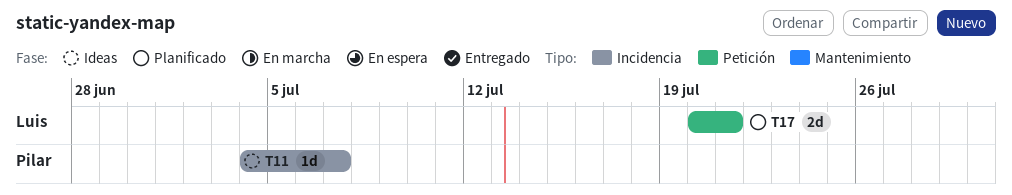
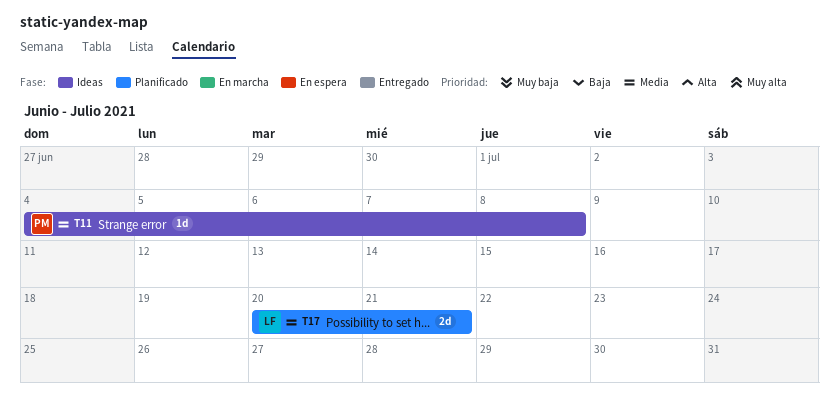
T11, due: Jul 7 -> Jul 8

